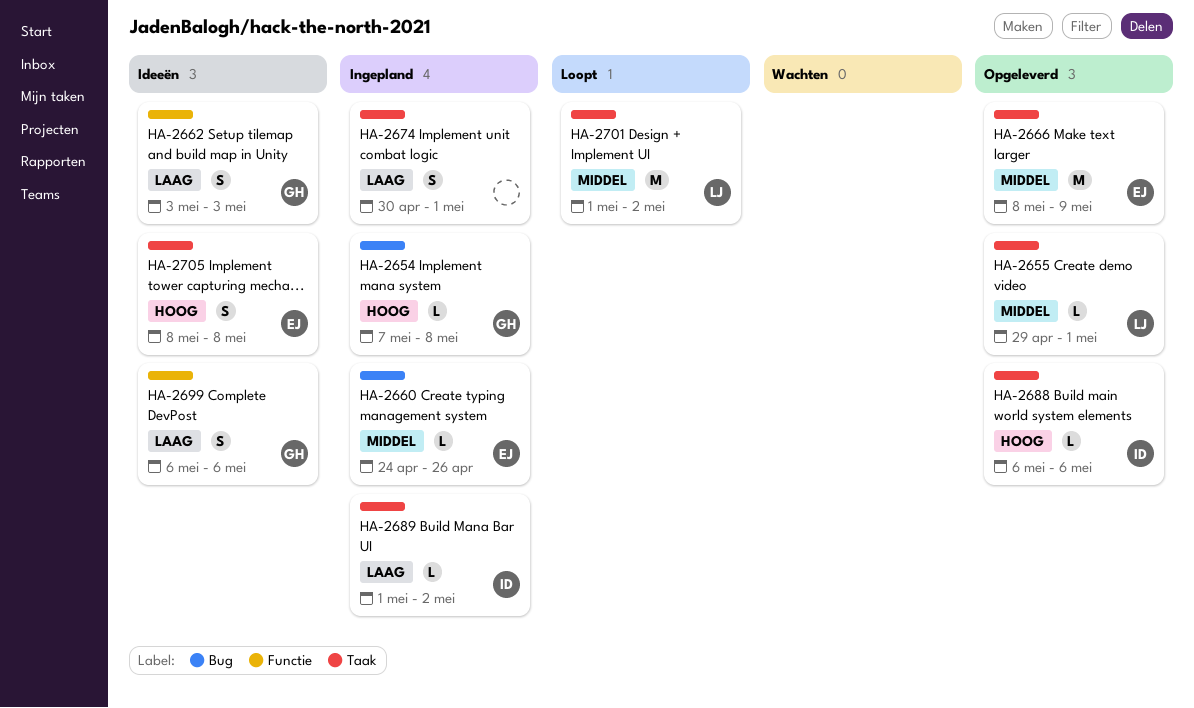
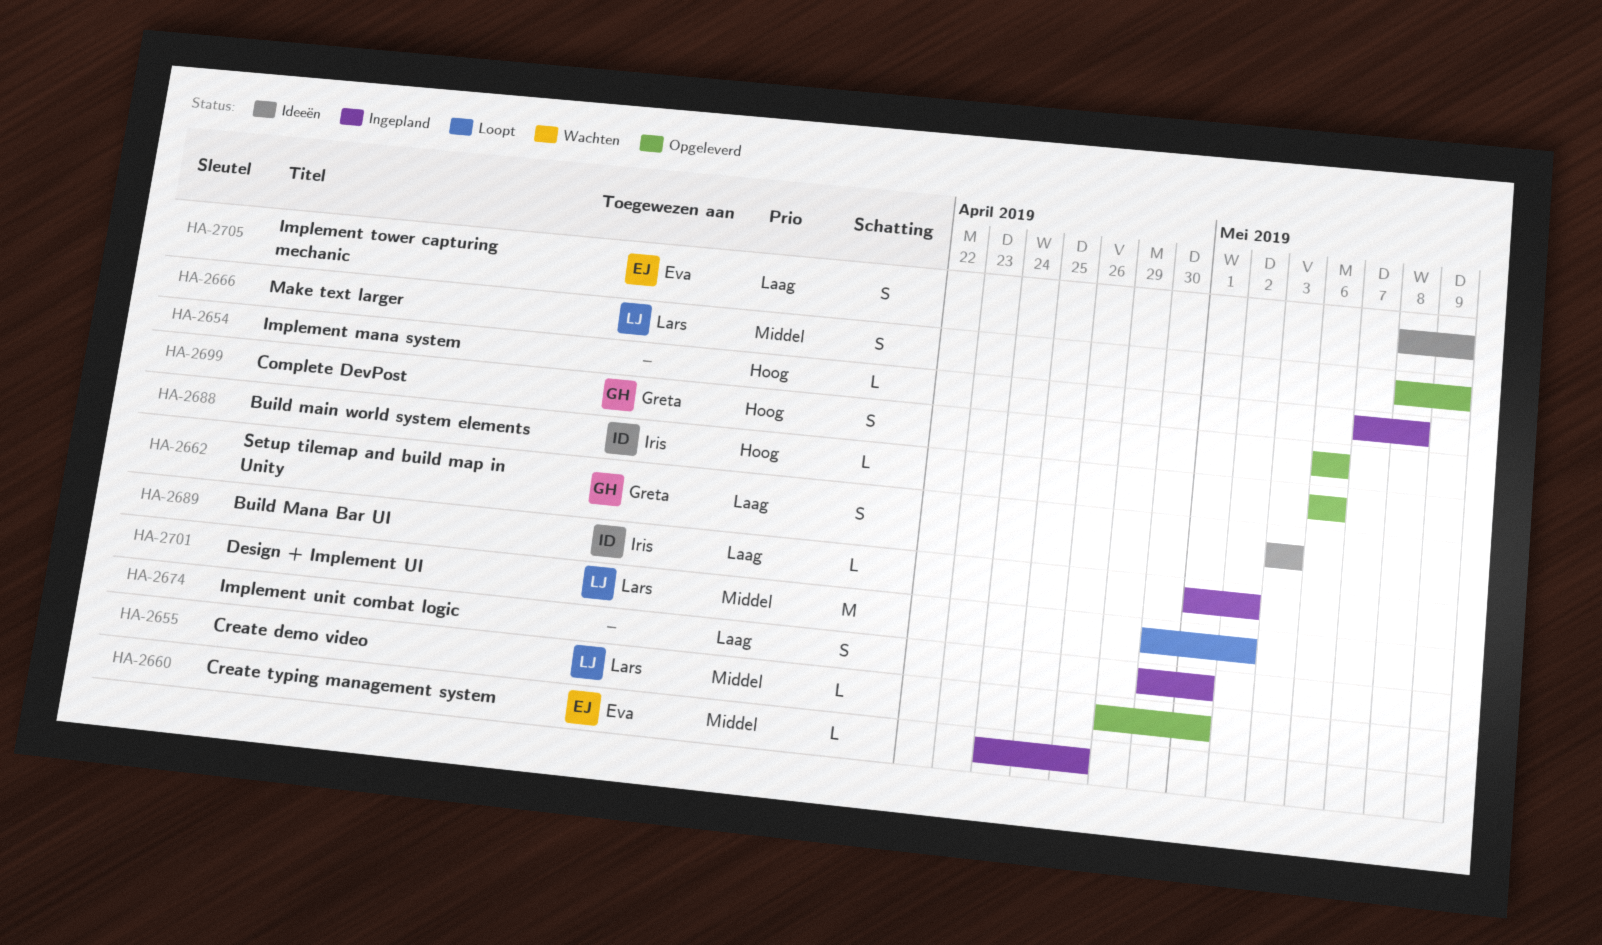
HA-2654, owner: Greta -> none
HA-2666, owner: Eva -> Lars
HA-2666, estimate: M -> S
HA-2699, status: Ideeën -> Opgeleverd
HA-2699, priority: Laag -> Hoog
HA-2701, start: May 1 -> Apr 30
HA-2705, priority: Hoog -> Laag
HA-2705, due: May 8 -> May 9

